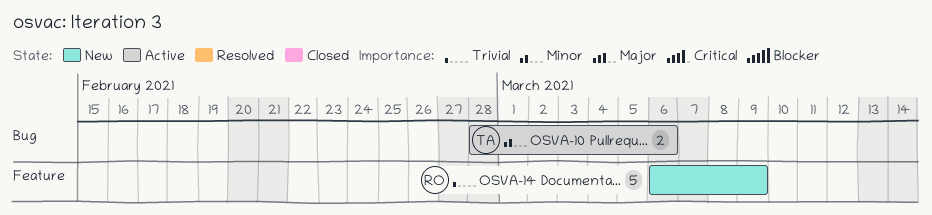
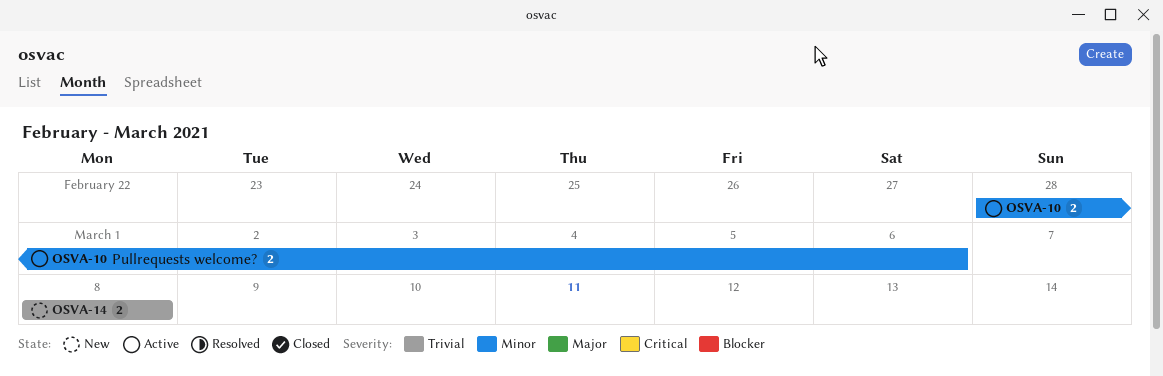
OSVA-14, estimate: 5 -> 2
OSVA-14, start: Mar 6 -> Mar 8
OSVA-14, due: Mar 9 -> Mar 8

